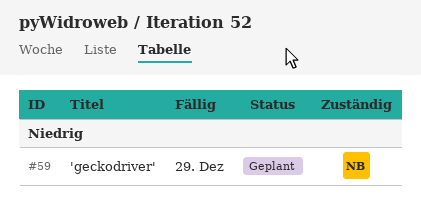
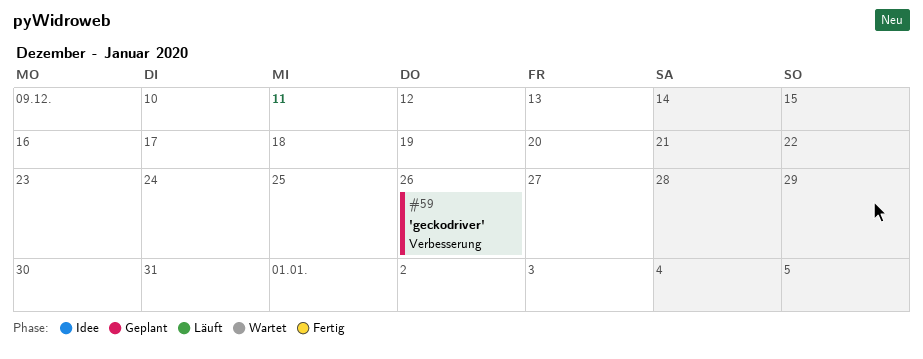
#59, due: Dec 29 -> Dec 26

